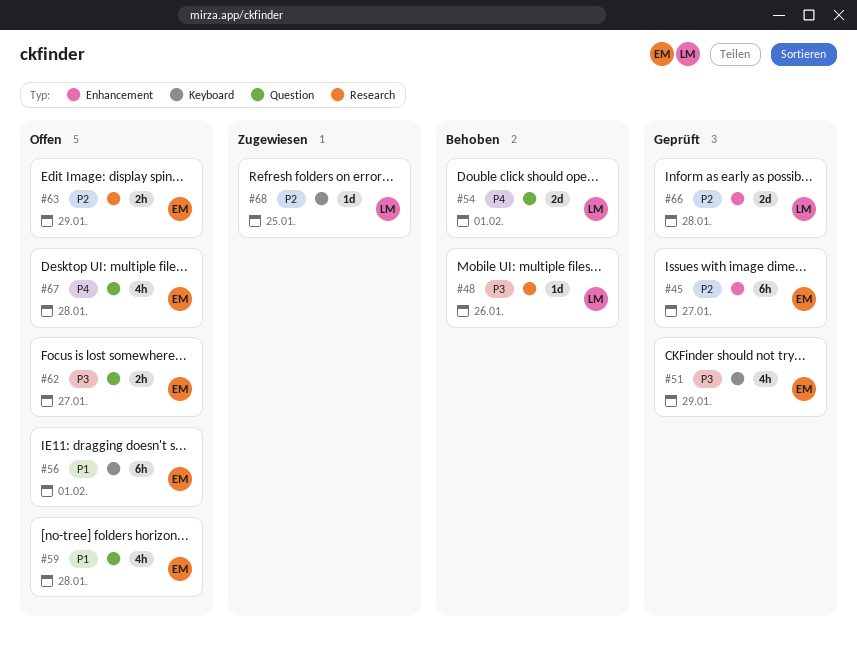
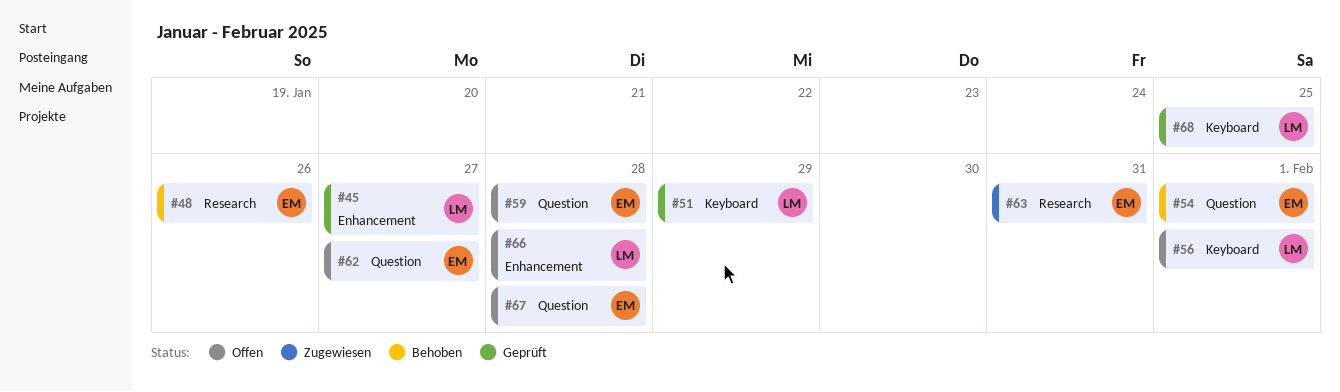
#45, owner: EM -> LM
#48, owner: LM -> EM
#51, owner: EM -> LM
#54, owner: LM -> EM
#56, owner: EM -> LM
#63, status: Offen -> Zugewiesen
#63, due: Jan 29 -> Jan 31
#66, status: Geprüft -> Offen
#68, status: Zugewiesen -> Geprüft

